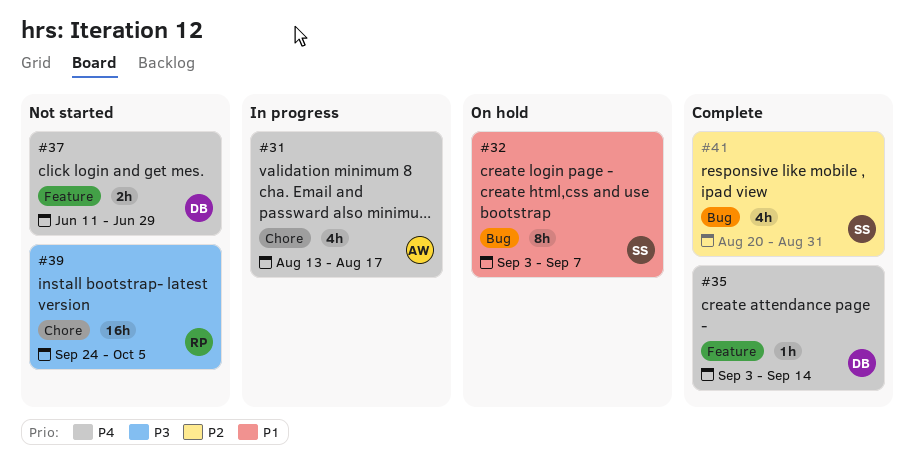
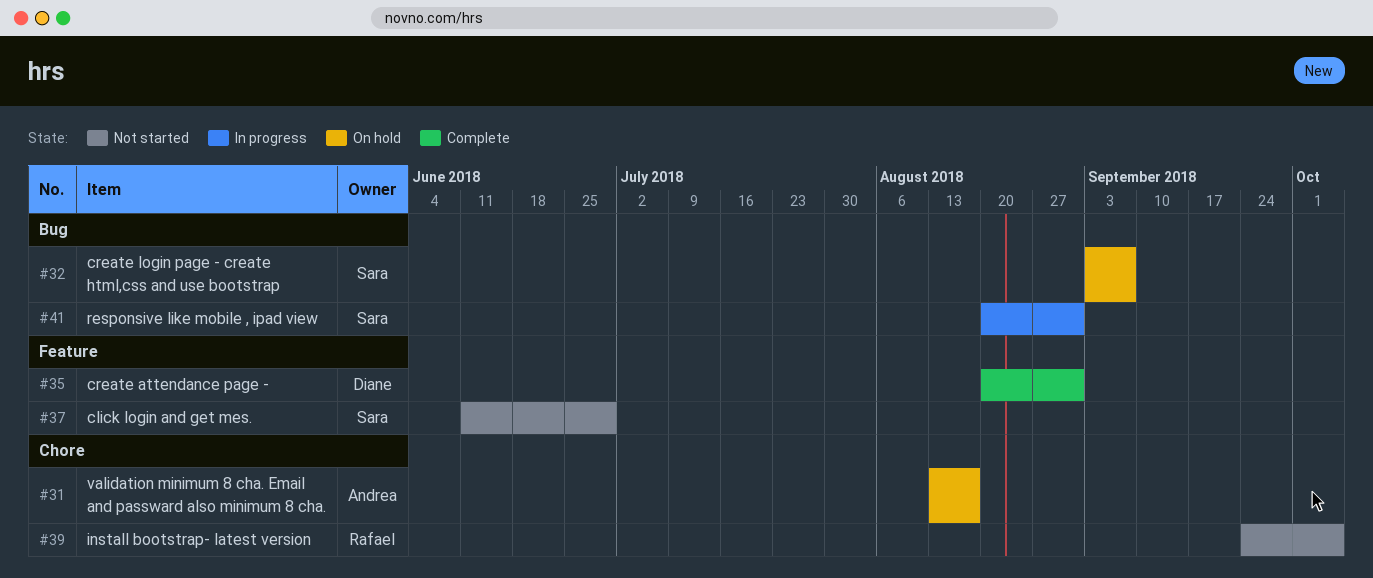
#31, status: In progress -> On hold
#35, start: Sep 3 -> Aug 20
#35, due: Sep 14 -> Aug 31
#37, owner: Diane -> Sara
#41, status: Complete -> In progress

